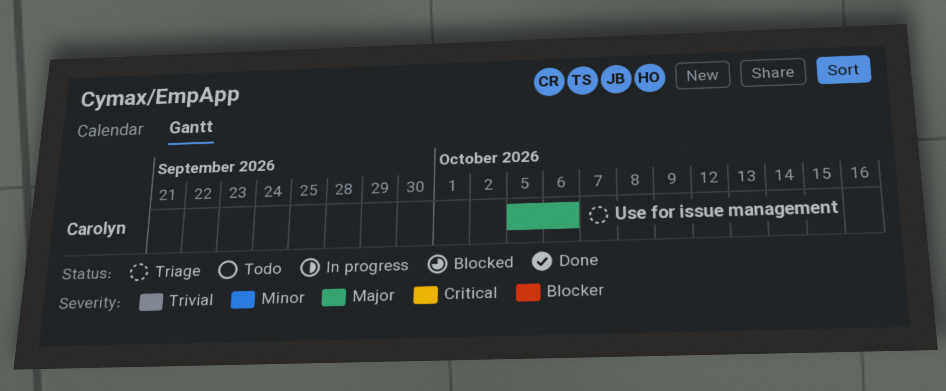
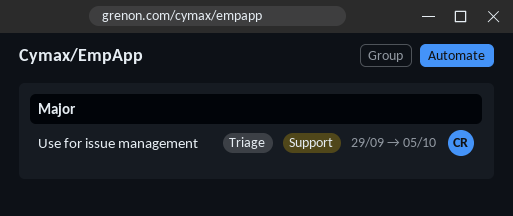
Use for issue management, start: Oct 5 -> Sep 29
Use for issue management, due: Oct 6 -> Oct 5

